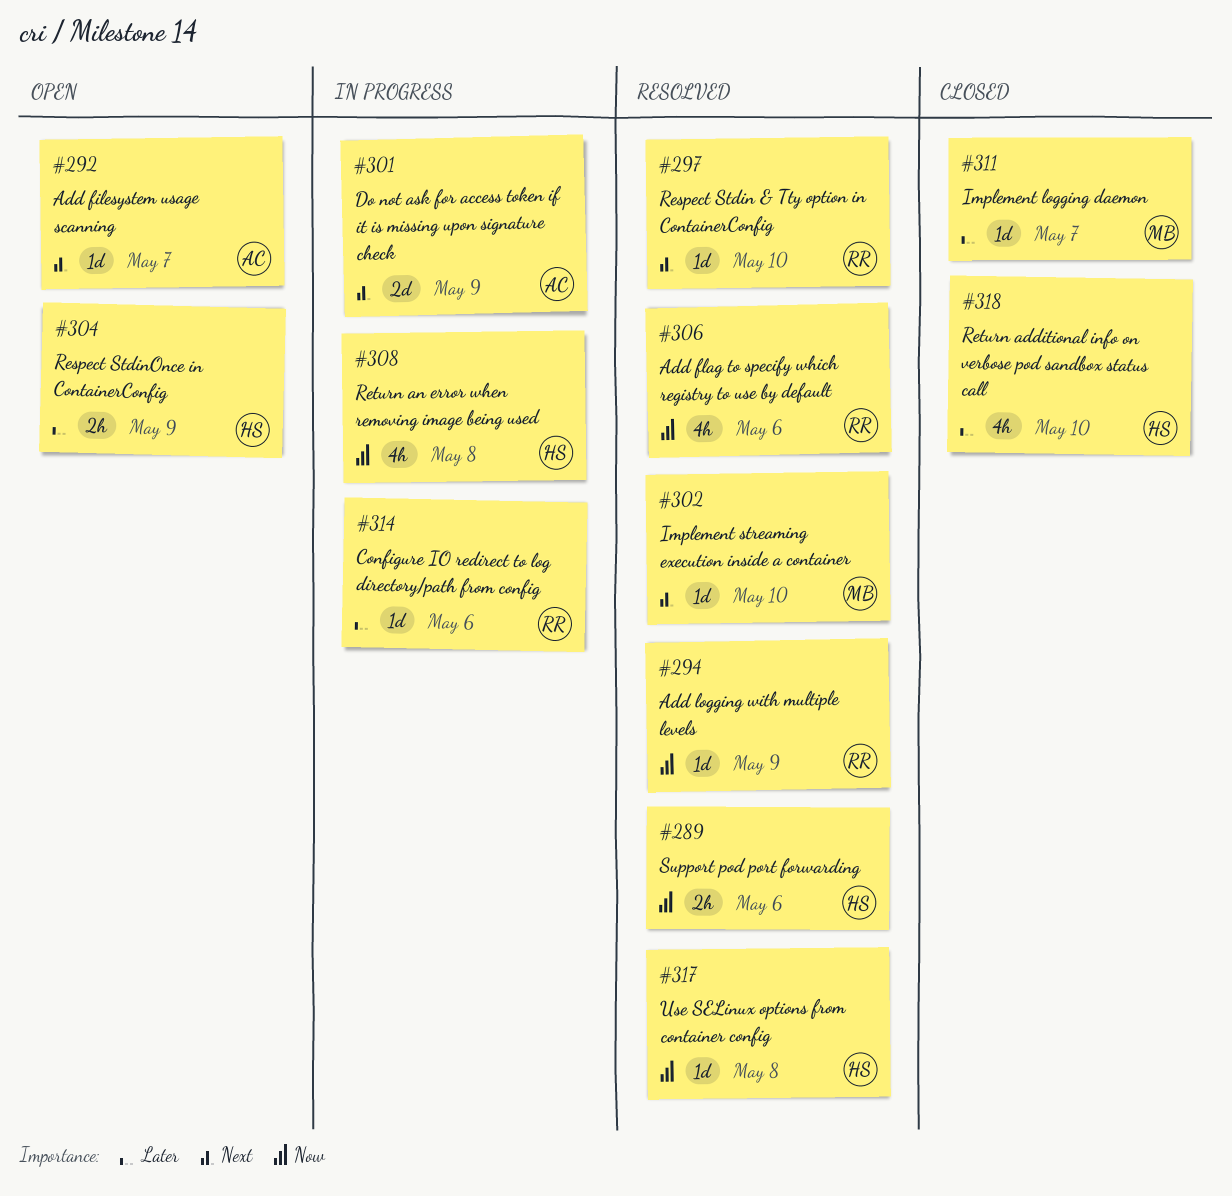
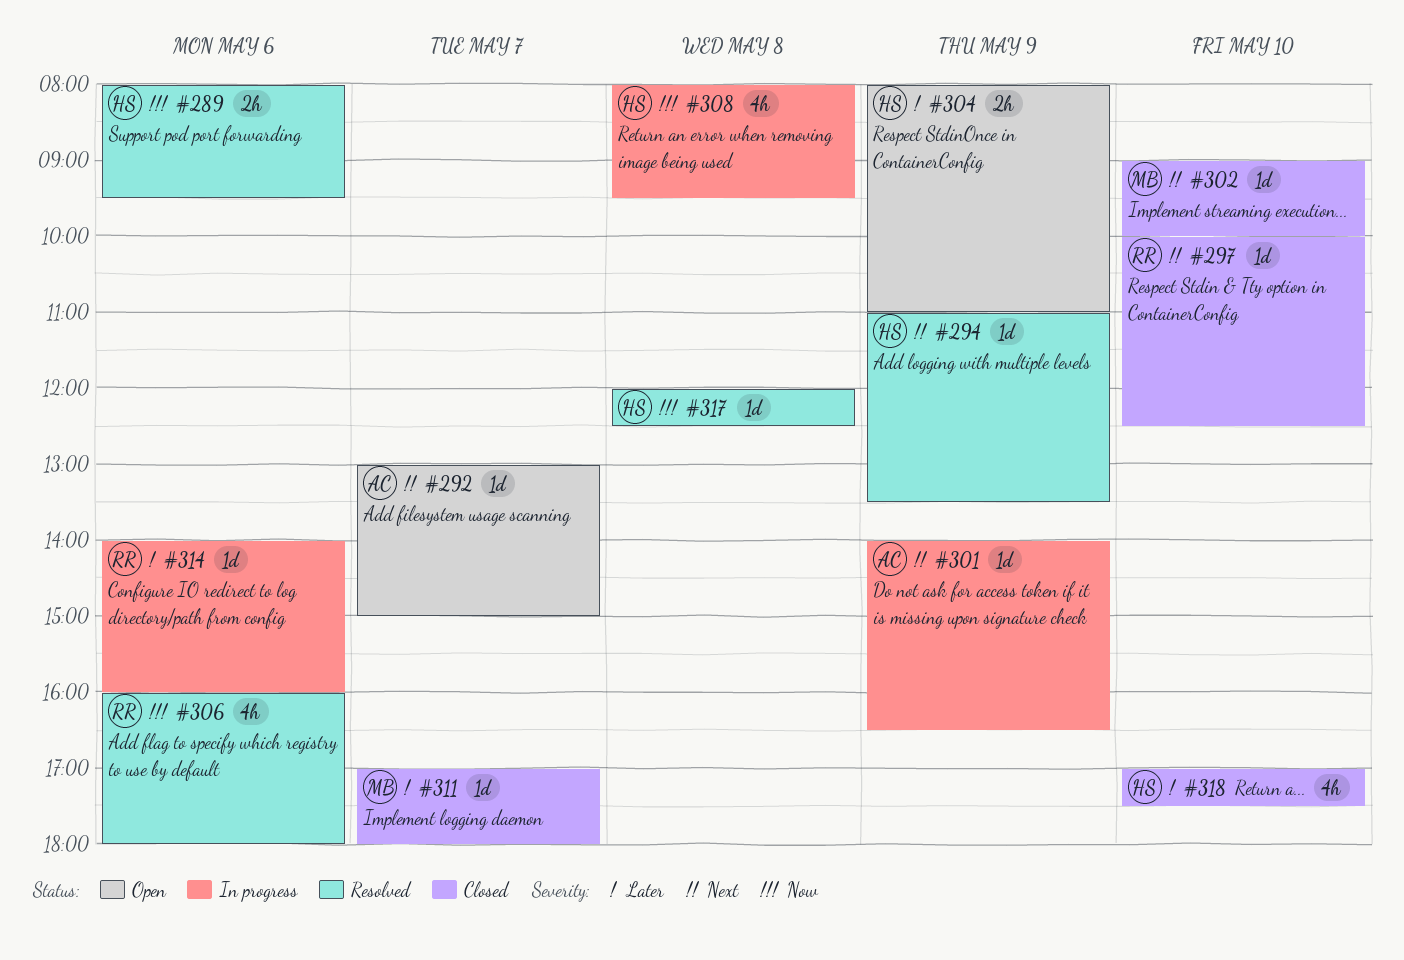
#294, owner: RR -> HS
#294, priority: Now -> Next
#297, status: Resolved -> Closed
#301, estimate: 2d -> 1d
#302, status: Resolved -> Closed

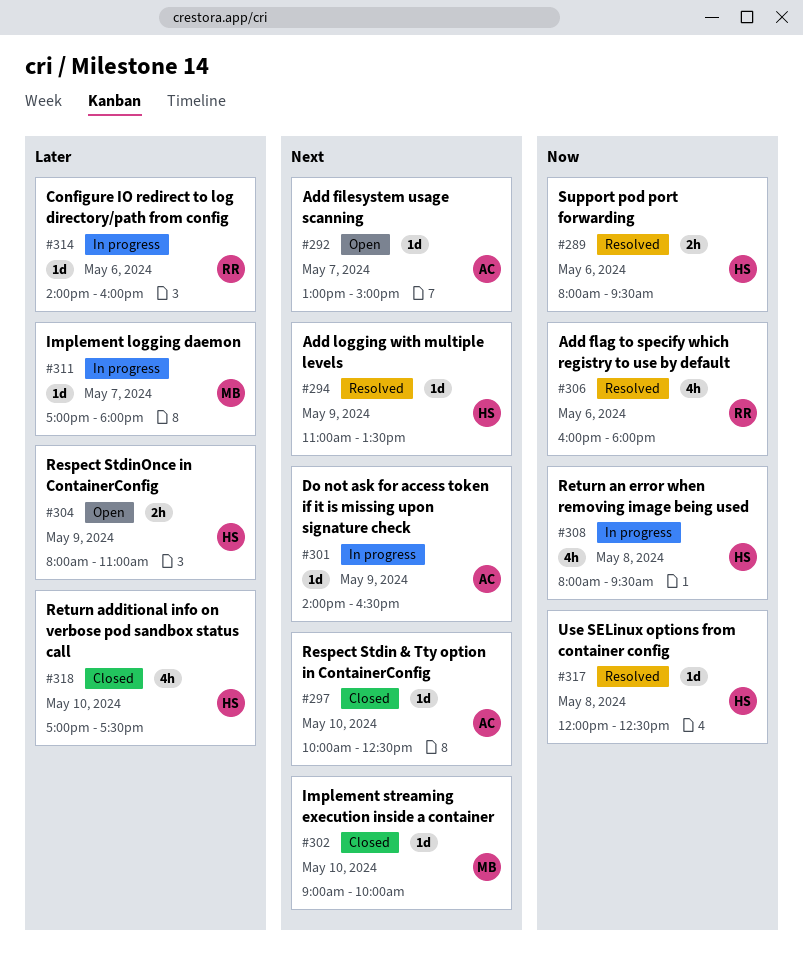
#297, owner: RR -> AC
#311, status: Closed -> In progress

